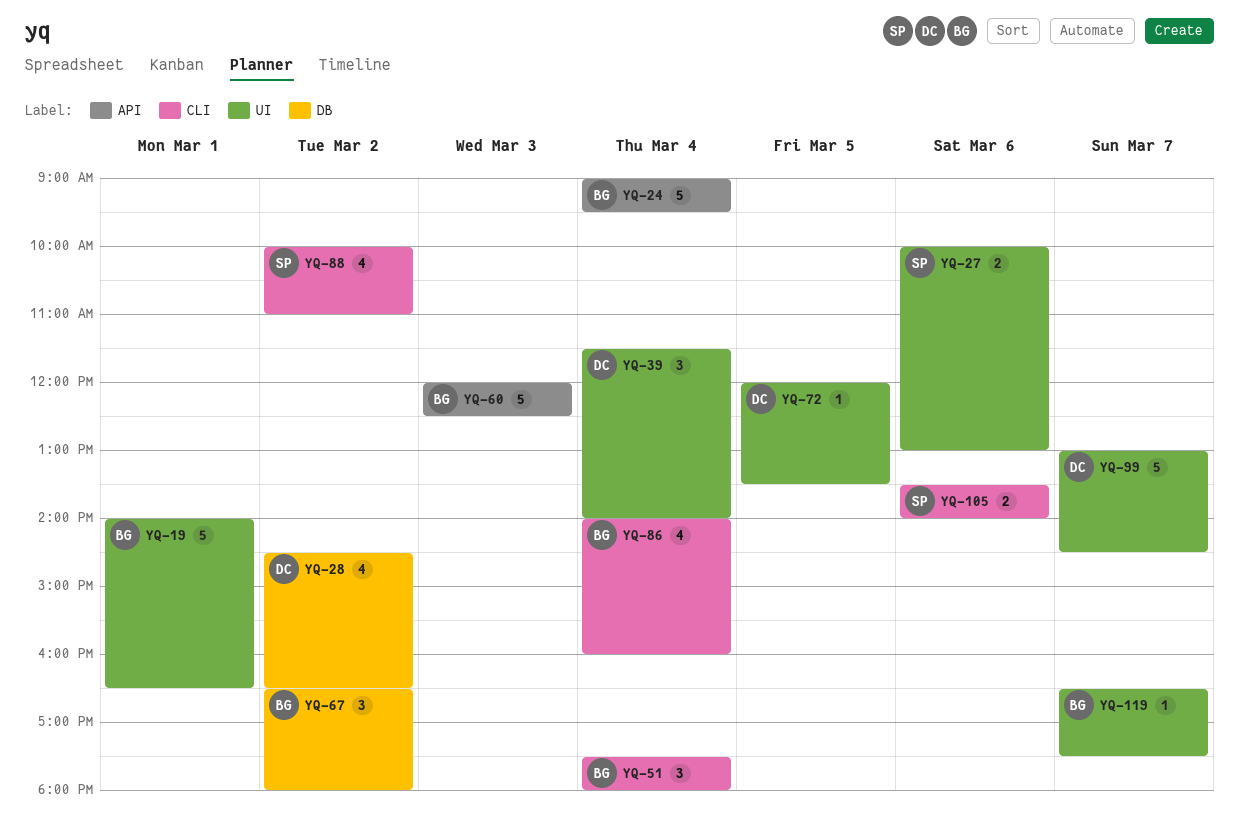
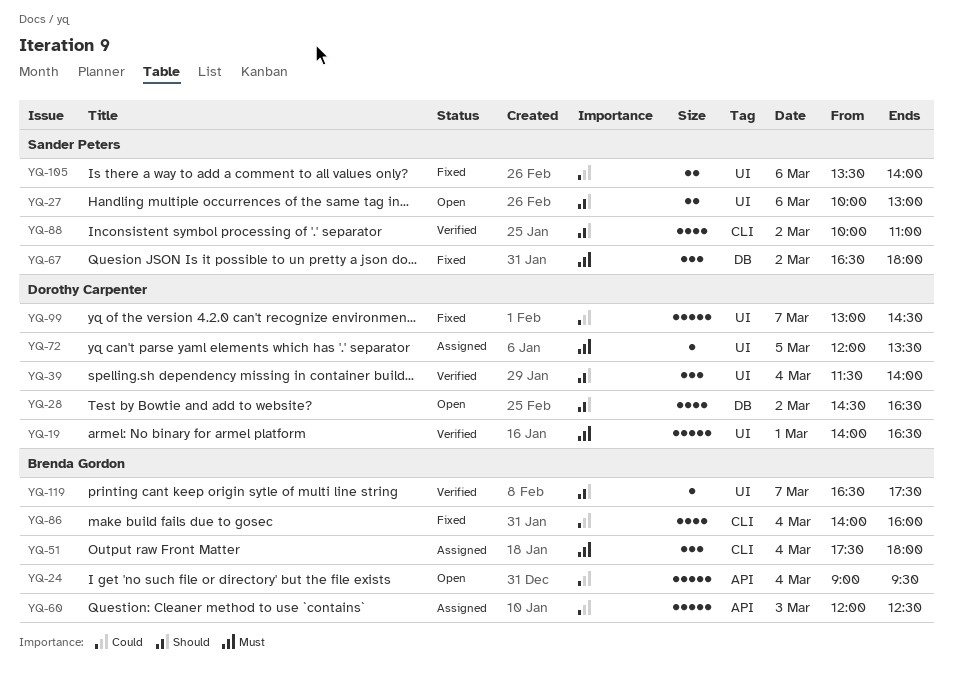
YQ-19, owner: Brenda Gordon -> Dorothy Carpenter
YQ-67, owner: Brenda Gordon -> Sander Peters
YQ-105, label: CLI -> UI

